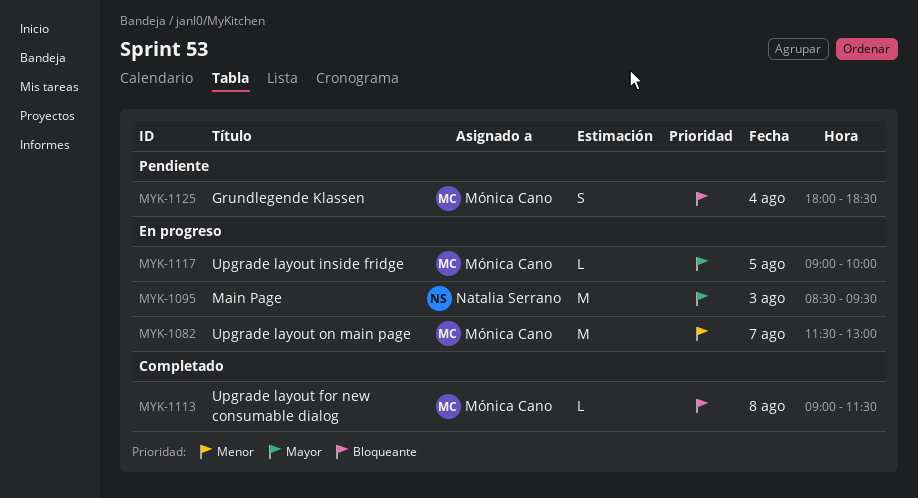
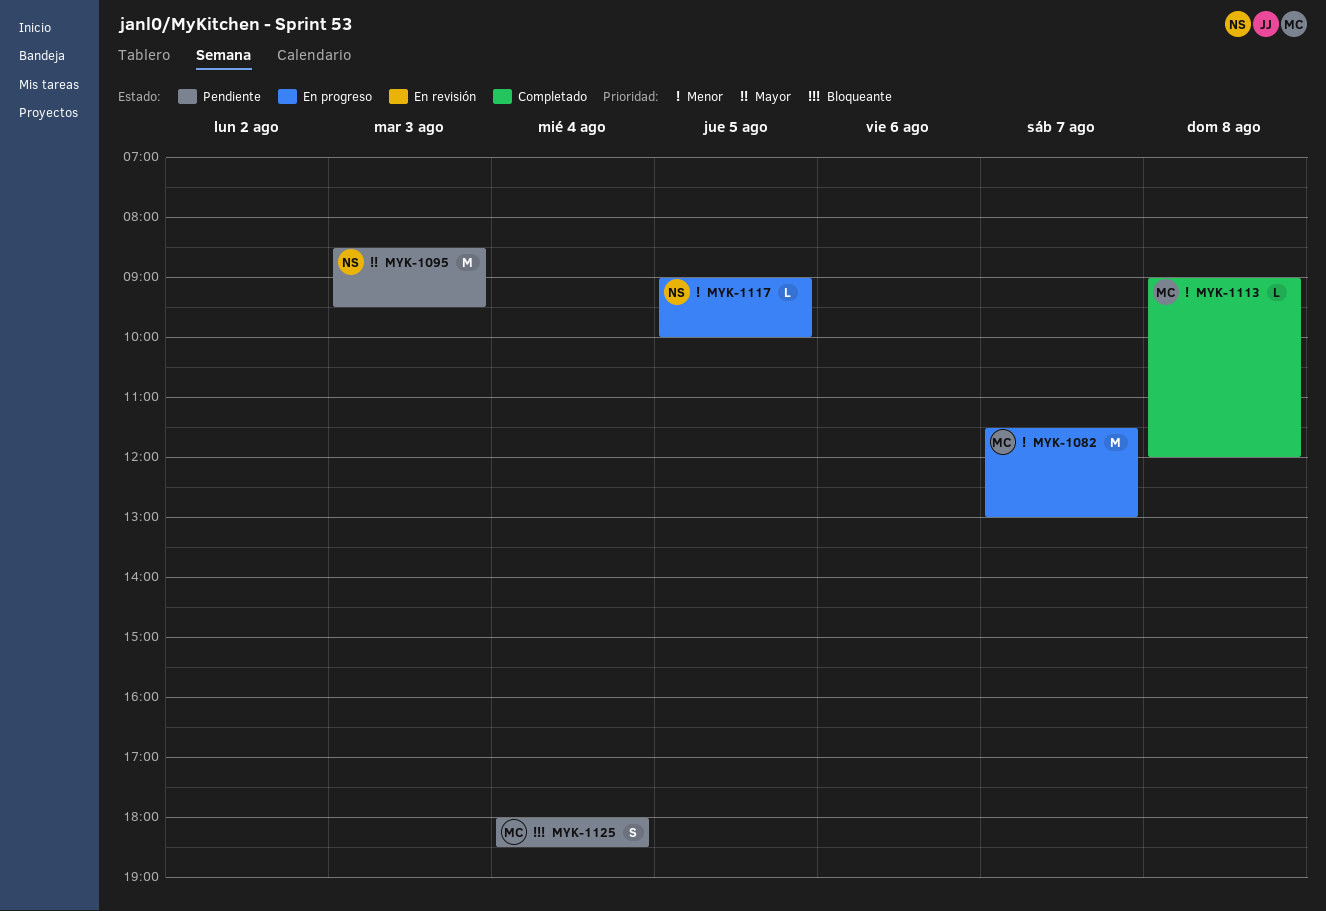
MYK-1095, status: En progreso -> Pendiente
MYK-1113, priority: Bloqueante -> Menor
MYK-1113, ends: 11:30 -> 12:00
MYK-1117, owner: Mónica Cano -> Natalia Serrano
MYK-1117, priority: Mayor -> Menor

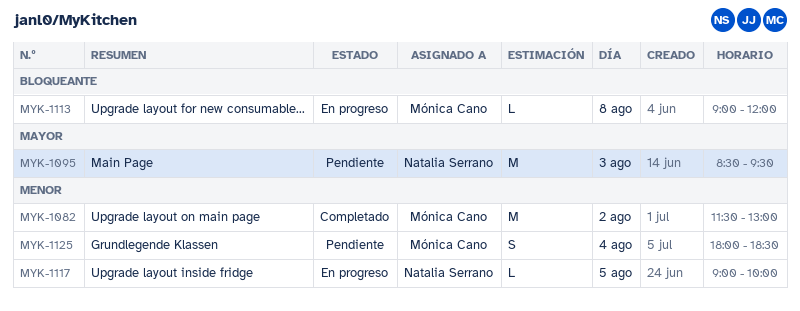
MYK-1082, status: En progreso -> Completado
MYK-1082, day: Aug 7 -> Aug 2
MYK-1113, status: Completado -> En progreso
MYK-1113, priority: Menor -> Bloqueante
MYK-1125, priority: Bloqueante -> Menor

